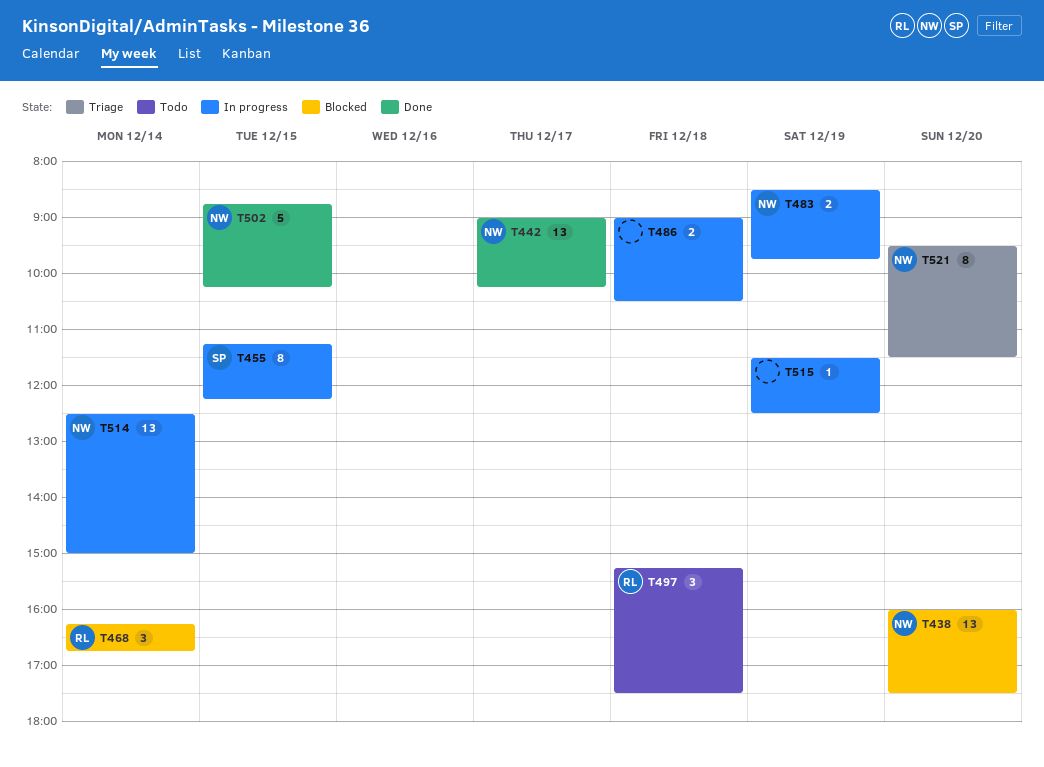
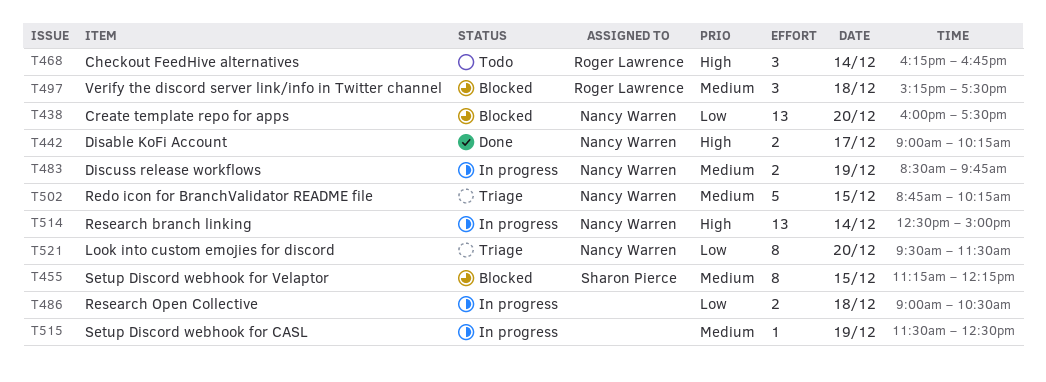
T442, estimate: 13 -> 2
T455, status: In progress -> Blocked
T468, status: Blocked -> Todo
T497, status: Todo -> Blocked
T502, status: Done -> Triage

